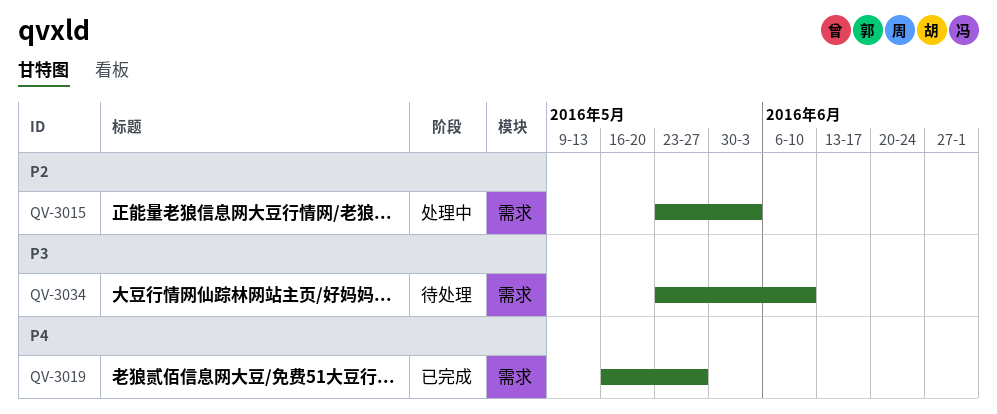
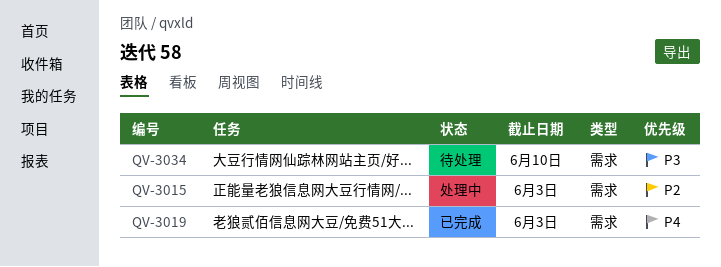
QV-3019, due: May 27 -> Jun 3

